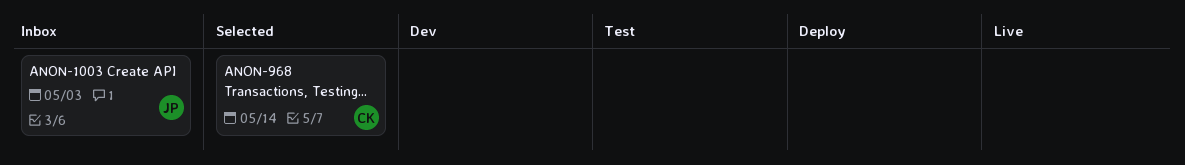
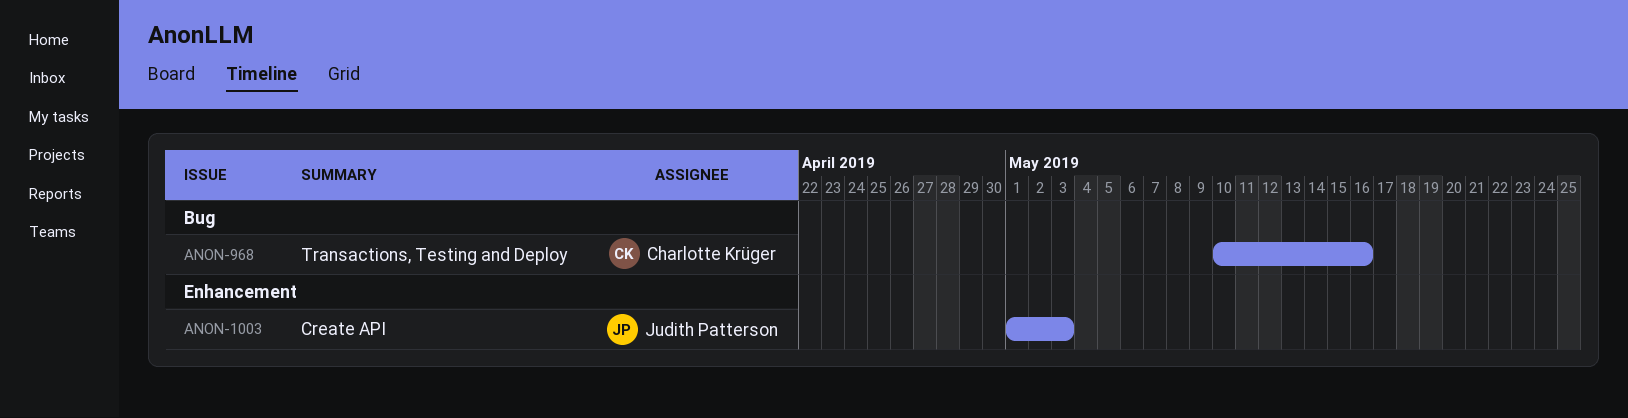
ANON-968, due: May 14 -> May 16

